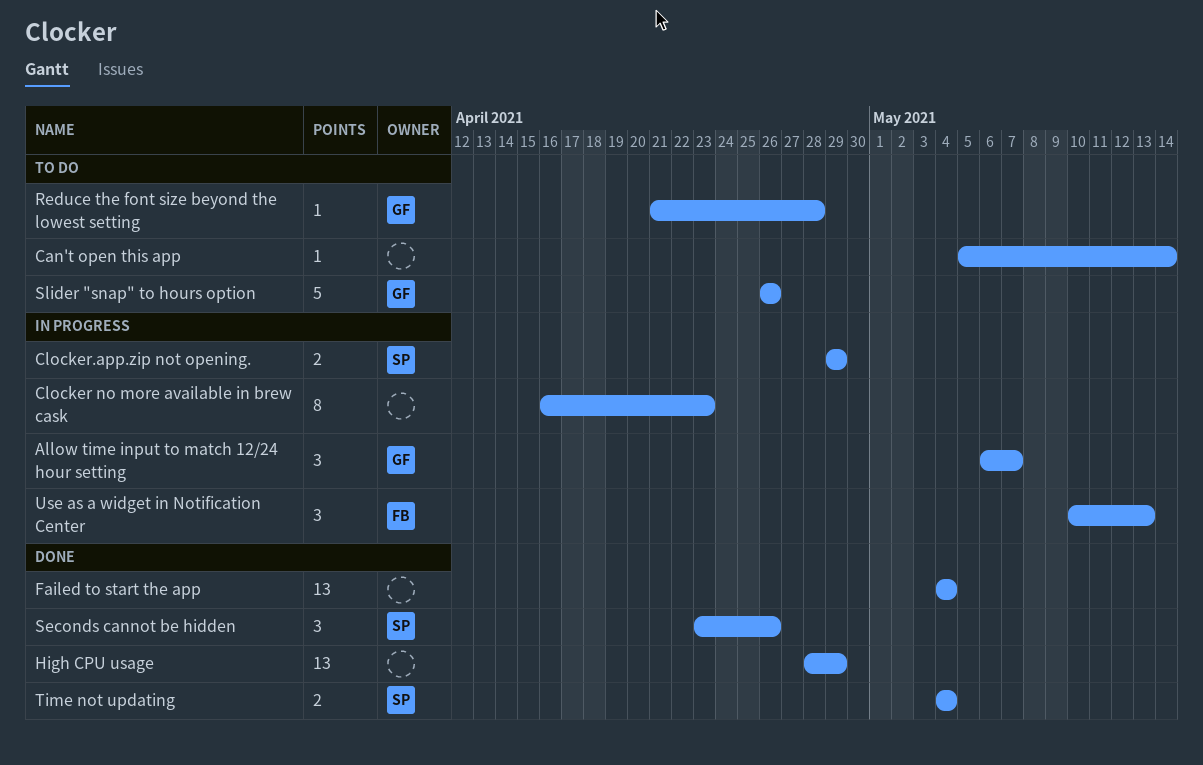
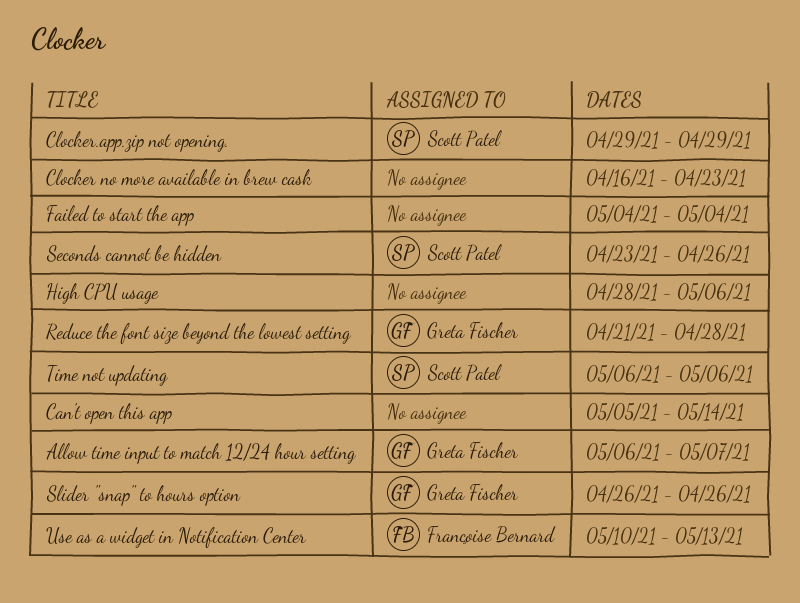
High CPU usage, due: Apr 29 -> May 6
Time not updating, start: May 4 -> May 6
Time not updating, due: May 4 -> May 6

